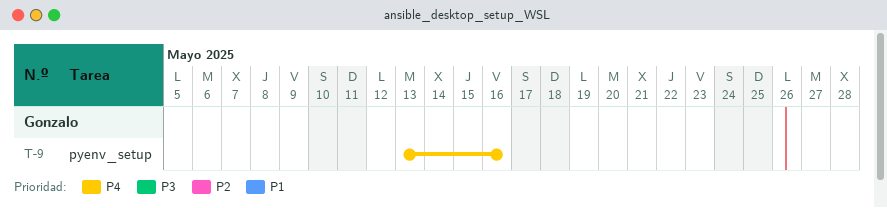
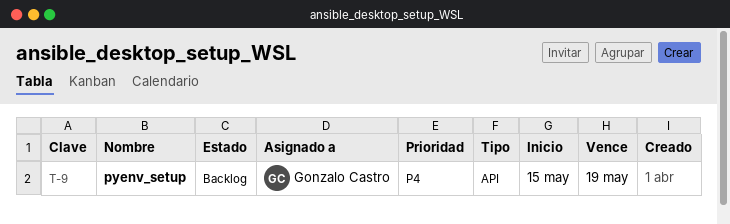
T-9, start: May 13 -> May 15
T-9, due: May 16 -> May 19

